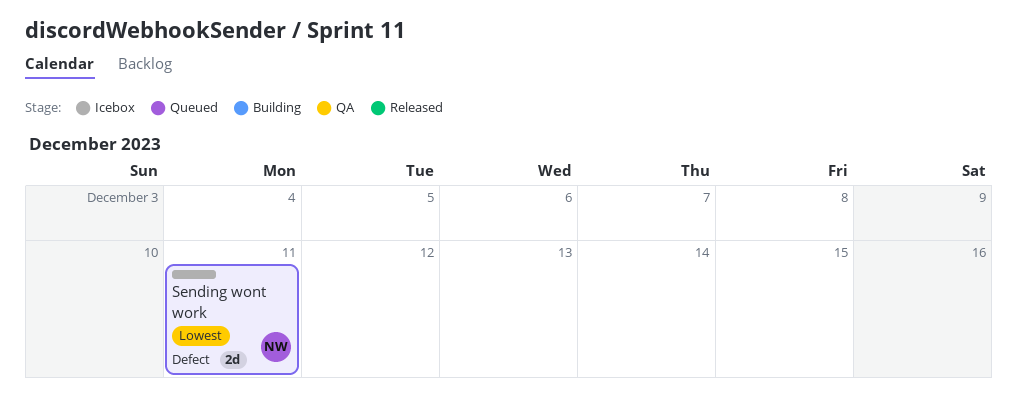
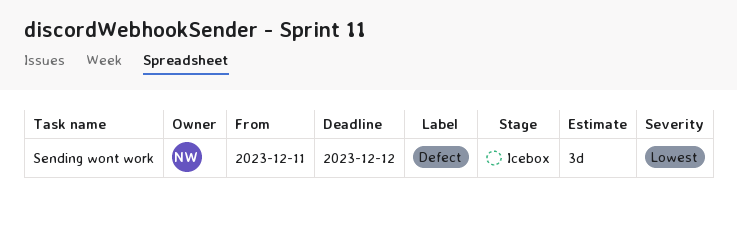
Sending wont work, estimate: 2d -> 3d
Sending wont work, due: Dec 11 -> Dec 12

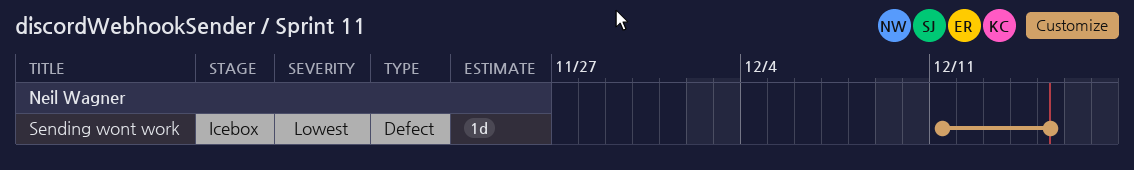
Sending wont work, estimate: 3d -> 1d
Sending wont work, due: Dec 12 -> Dec 15

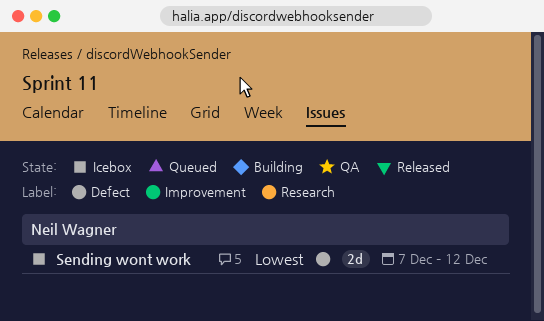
Sending wont work, estimate: 1d -> 2d
Sending wont work, start: Dec 11 -> Dec 7
Sending wont work, due: Dec 15 -> Dec 12

